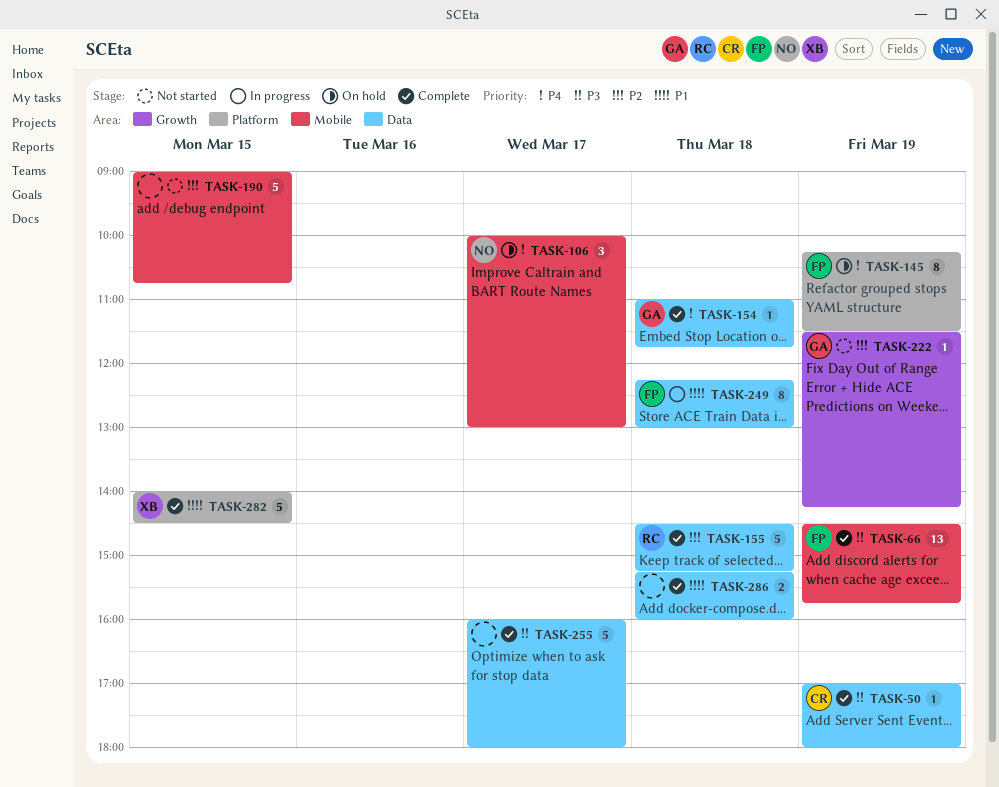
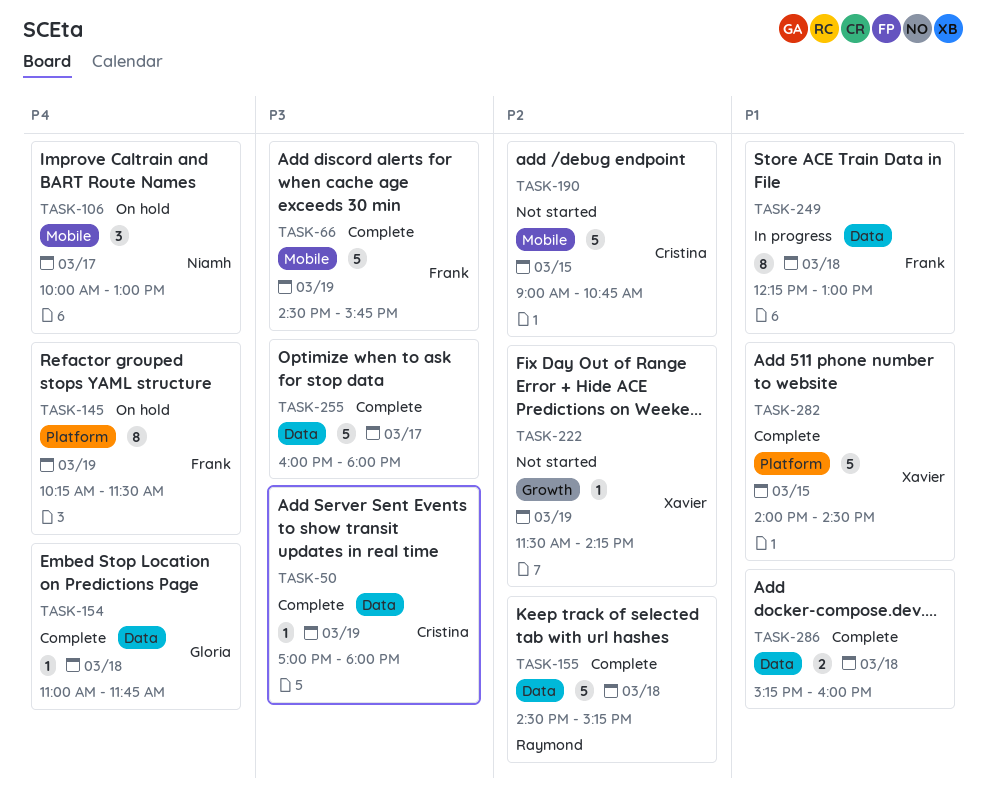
TASK-66, estimate: 13 -> 5
TASK-190, owner: none -> Cristina
TASK-222, owner: Gloria -> Xavier

